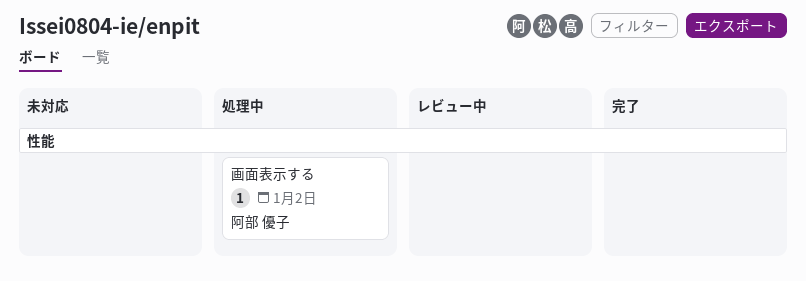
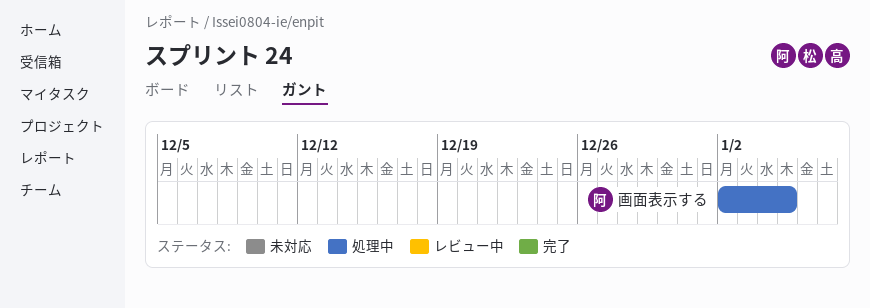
画面表示する, due: Jan 2 -> Jan 5

